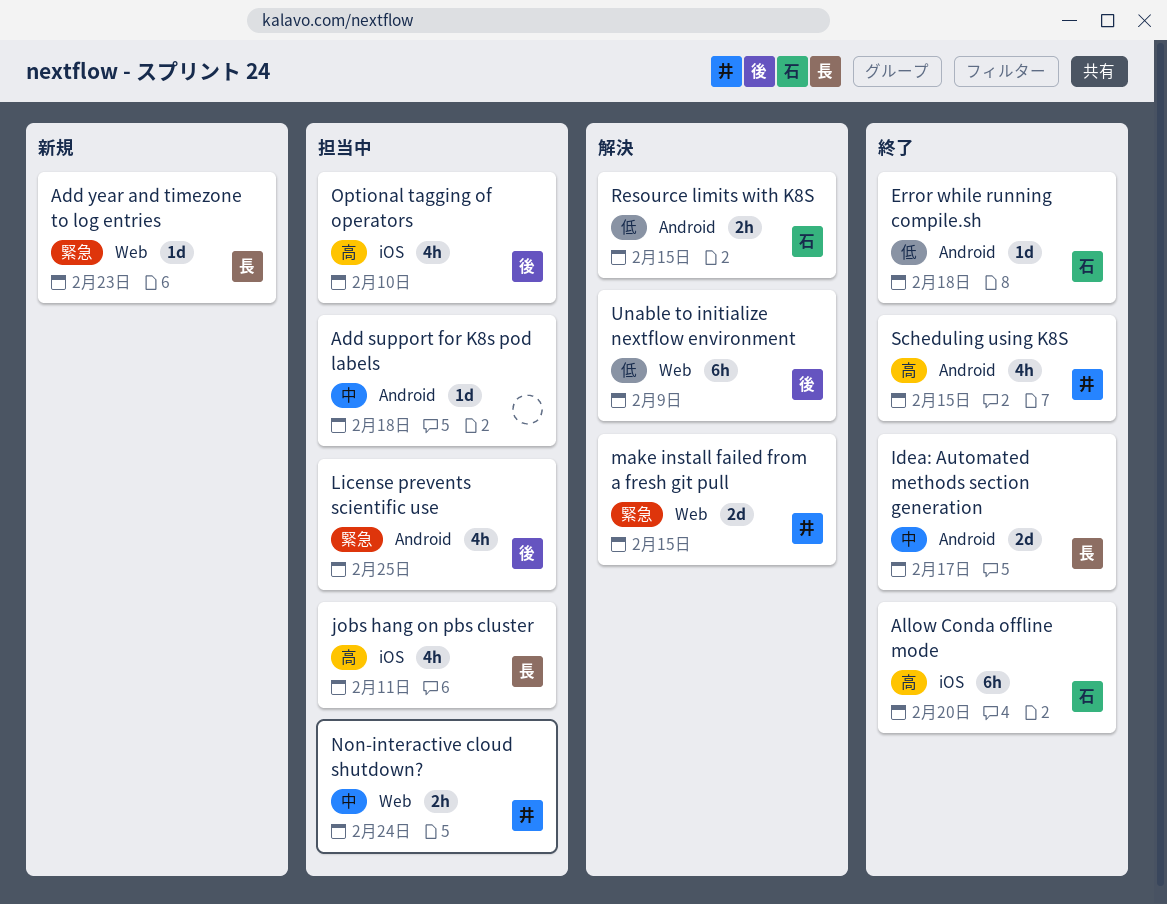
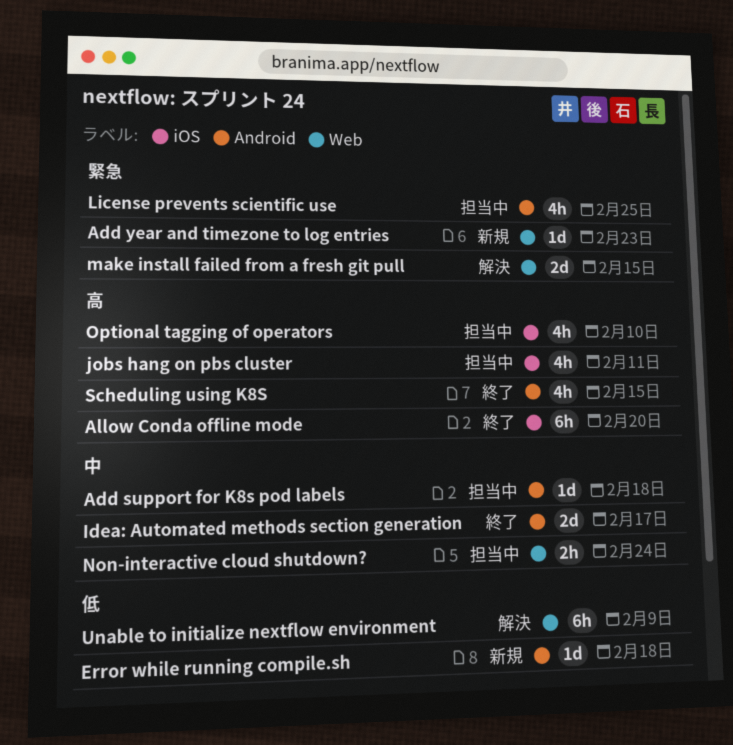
Error while running compile.sh, status: 終了 -> 新規
Resource limits with K8S: present -> none

